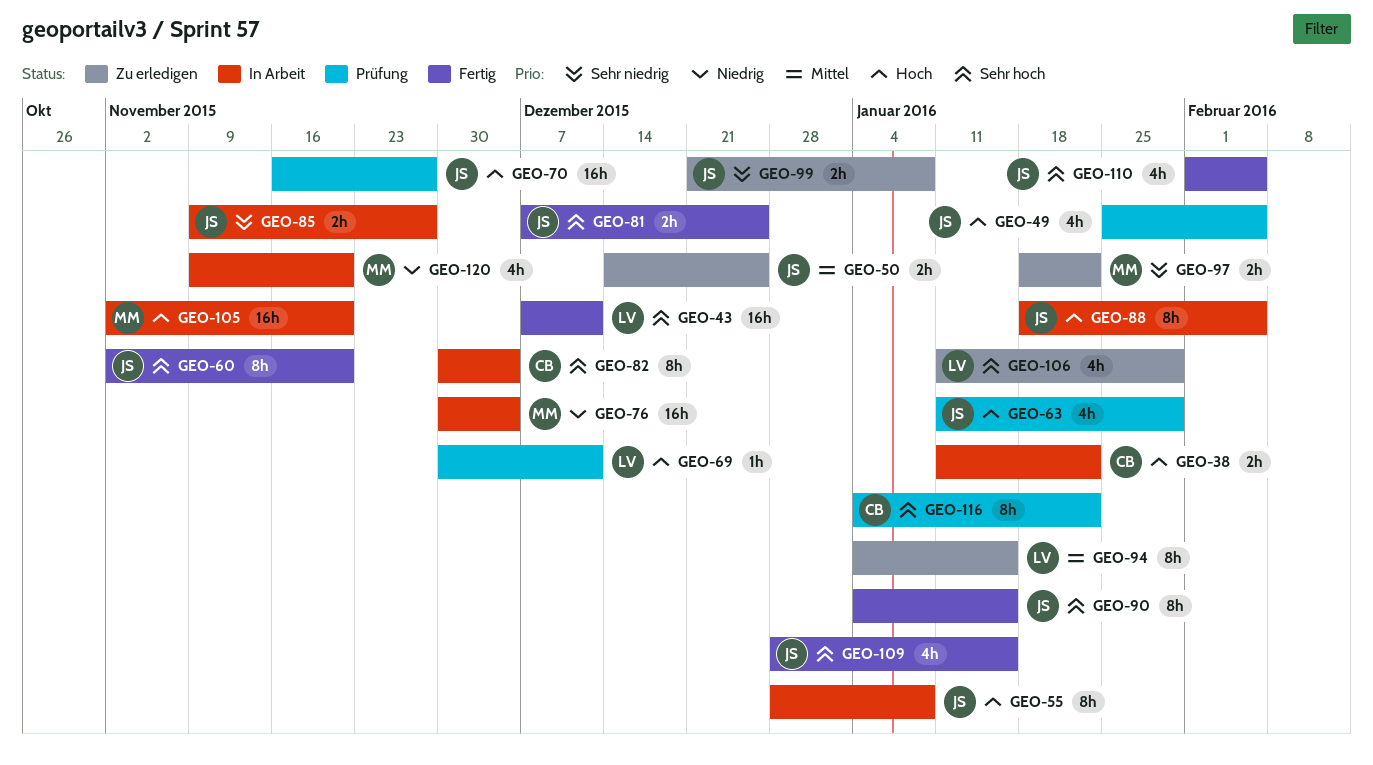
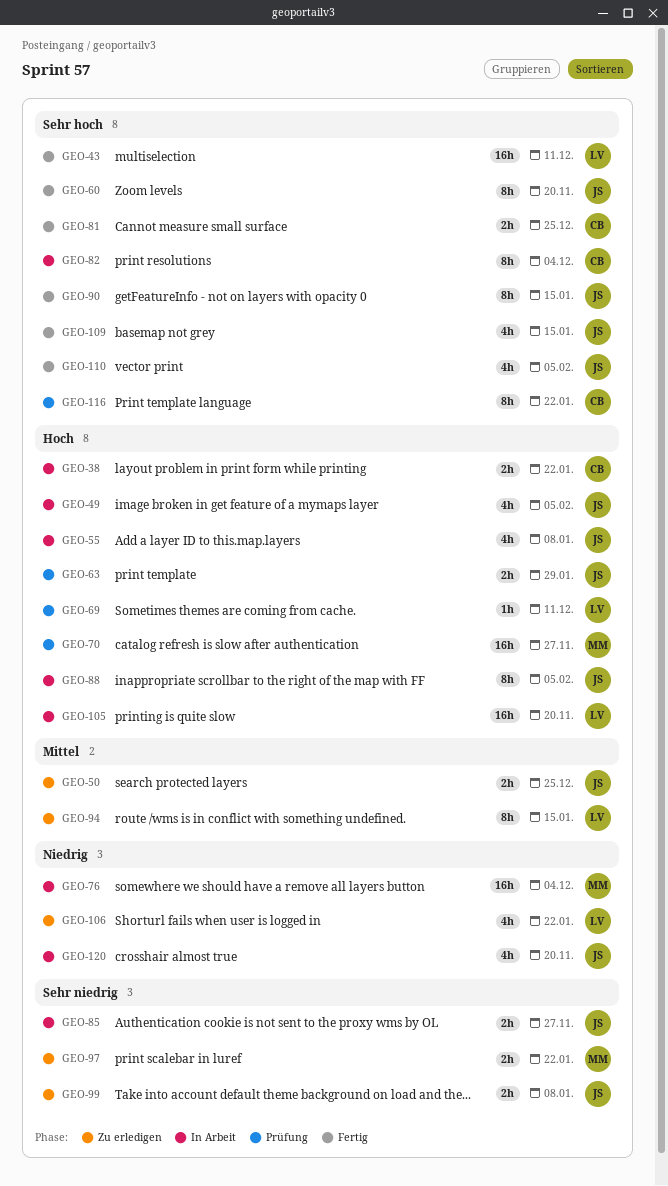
GEO-49, status: Prüfung -> In Arbeit
GEO-55, estimate: 8h -> 4h
GEO-63, estimate: 4h -> 2h
GEO-70, owner: JS -> MM
GEO-81, owner: JS -> CB
GEO-105, owner: MM -> LV
GEO-106, priority: Sehr hoch -> Niedrig
GEO-106, due: Jan 29 -> Jan 22
GEO-120, owner: MM -> JS

